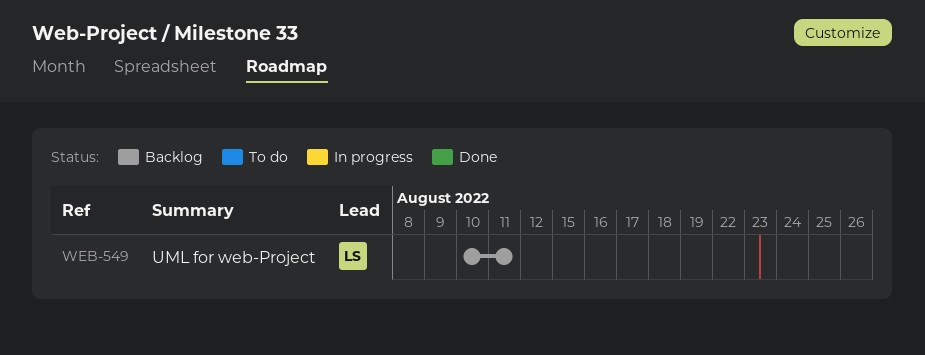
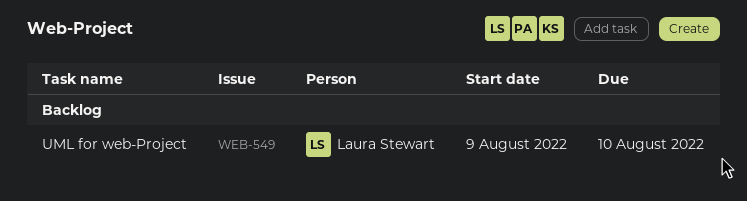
WEB-549, start: Aug 10 -> Aug 9
WEB-549, due: Aug 11 -> Aug 10

